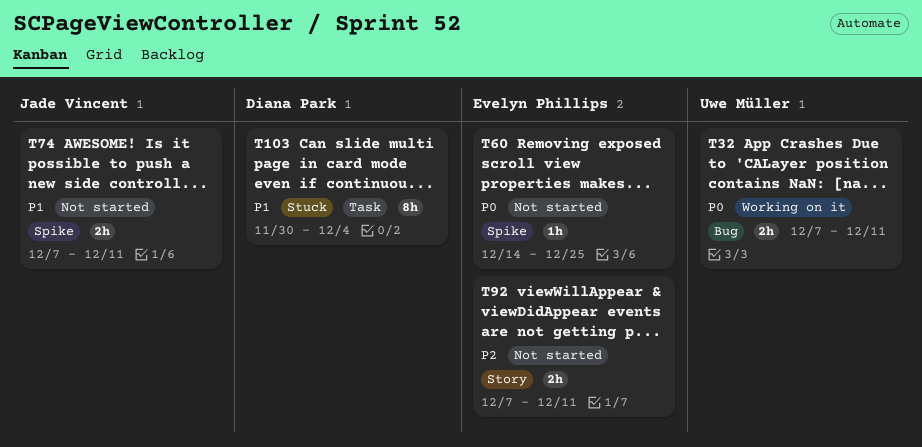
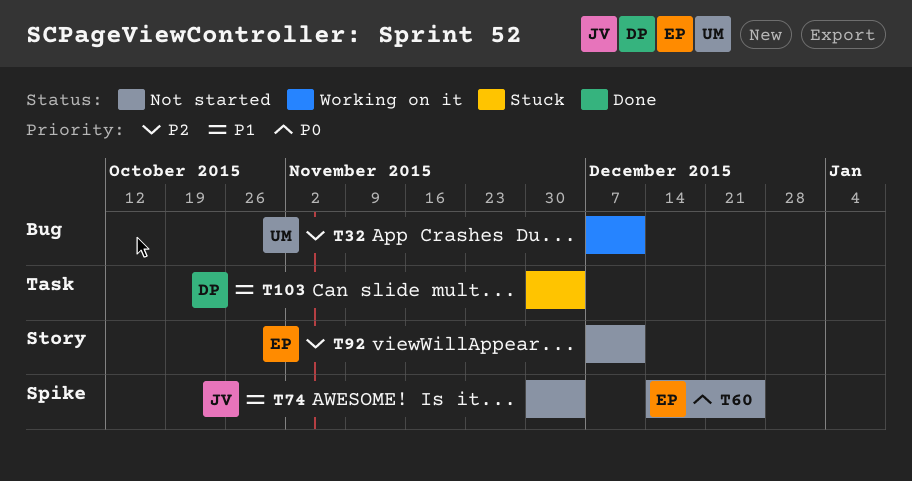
T32, priority: P0 -> P2
T74, start: Dec 7 -> Nov 30
T74, due: Dec 11 -> Dec 4

